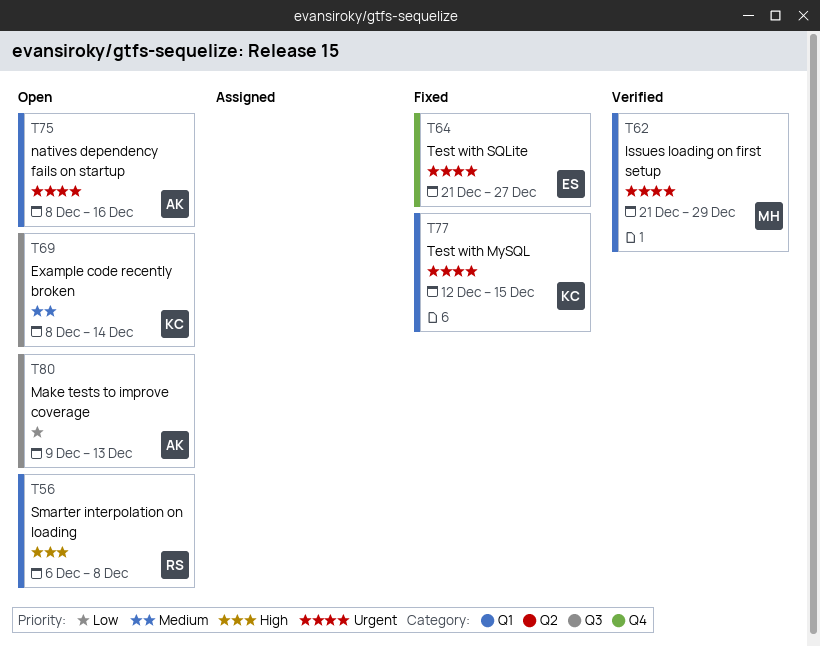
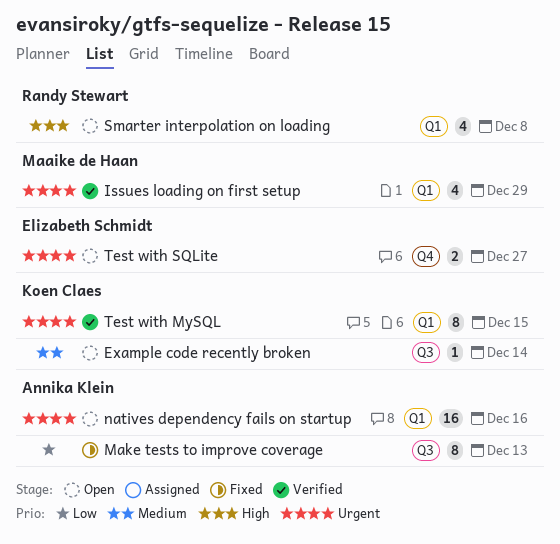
Make tests to improve coverage, status: Open -> Fixed
Test with MySQL, status: Fixed -> Verified
Test with SQLite, status: Fixed -> Open

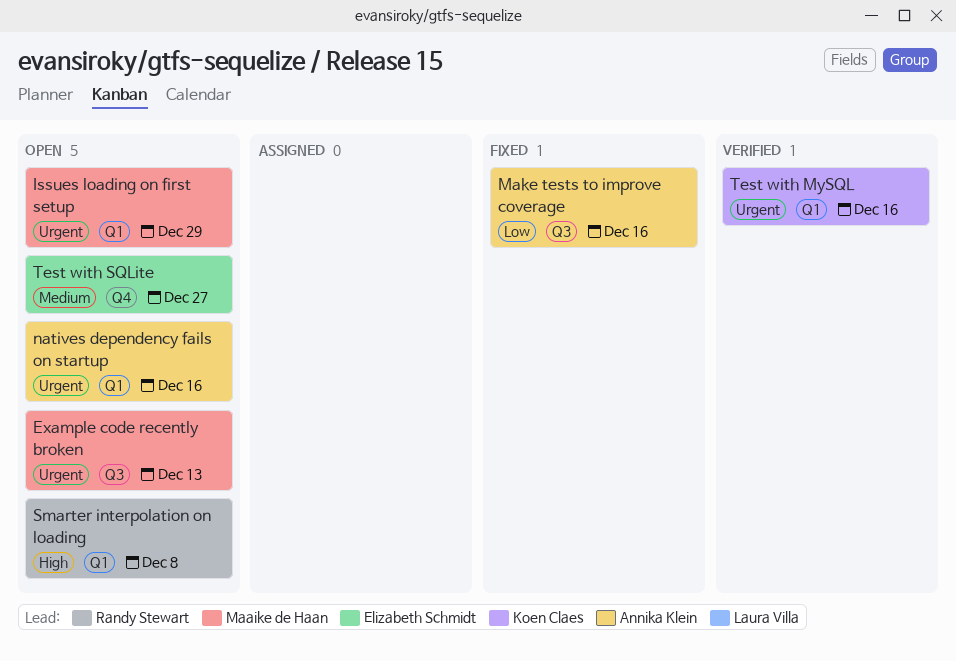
Example code recently broken, owner: Koen Claes -> Maaike de Haan
Example code recently broken, priority: Medium -> Urgent
Example code recently broken, due: Dec 14 -> Dec 13
Issues loading on first setup, status: Verified -> Open
Make tests to improve coverage, due: Dec 13 -> Dec 16
Test with MySQL, due: Dec 15 -> Dec 16
Test with SQLite, priority: Urgent -> Medium

